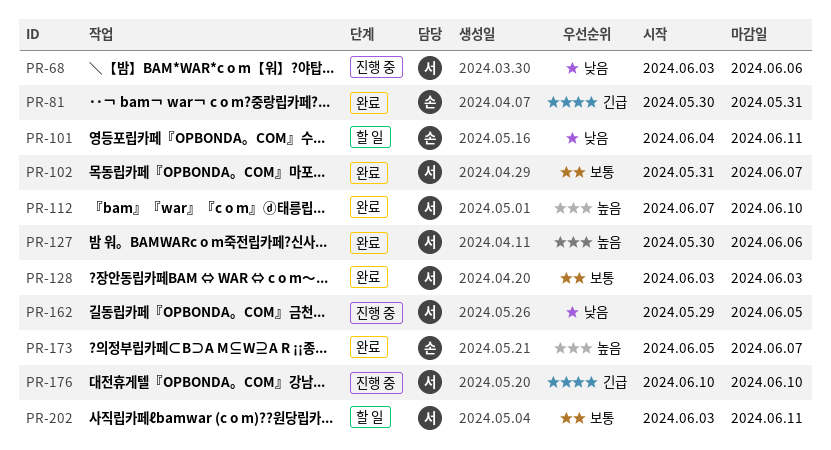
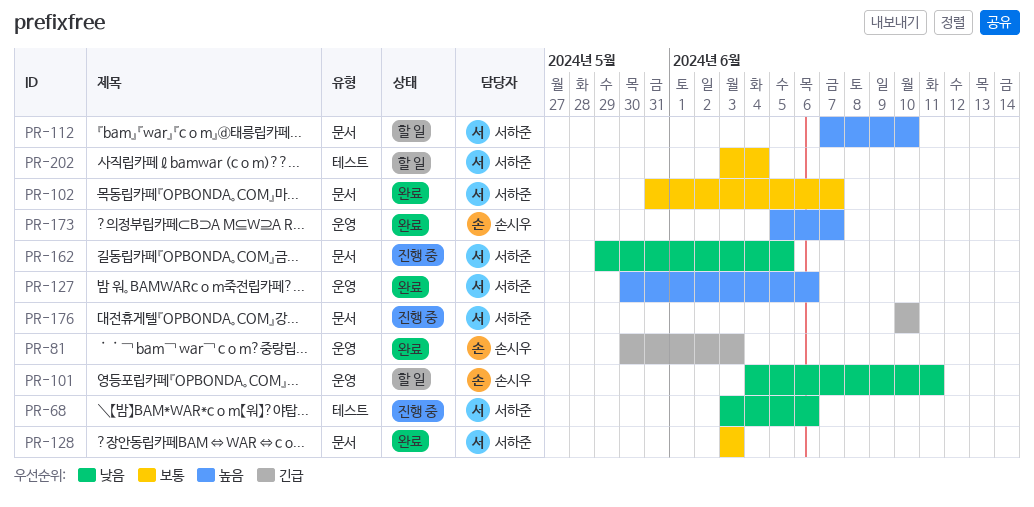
PR-81, due: May 31 -> Jun 3
PR-112, status: 완료 -> 할 일
PR-202, due: Jun 11 -> Jun 4

